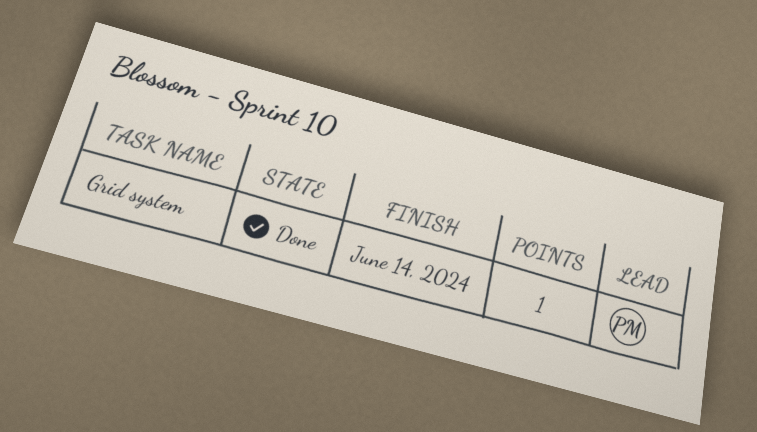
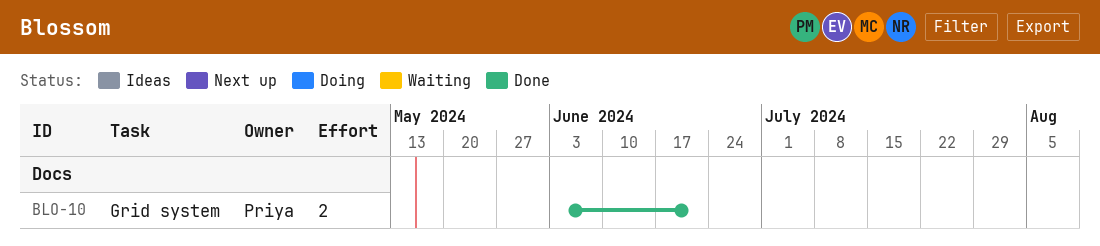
Grid system, estimate: 1 -> 2
Grid system, due: Jun 14 -> Jun 21

